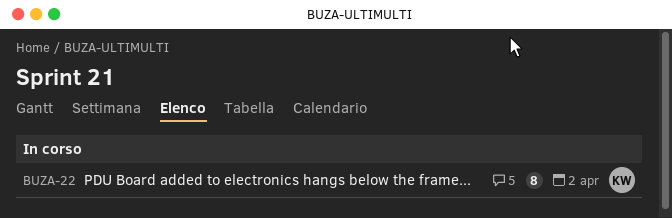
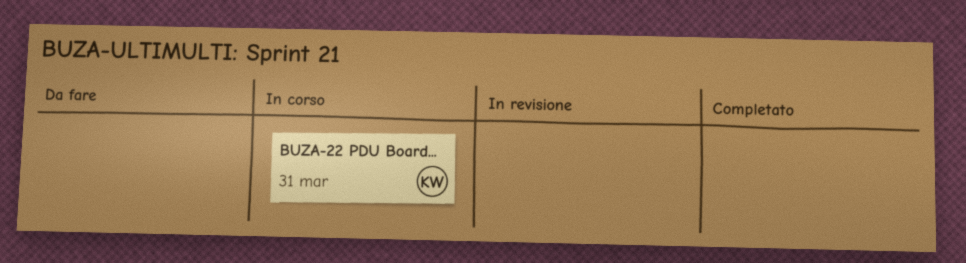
BUZA-22, due: Apr 2 -> Mar 31

